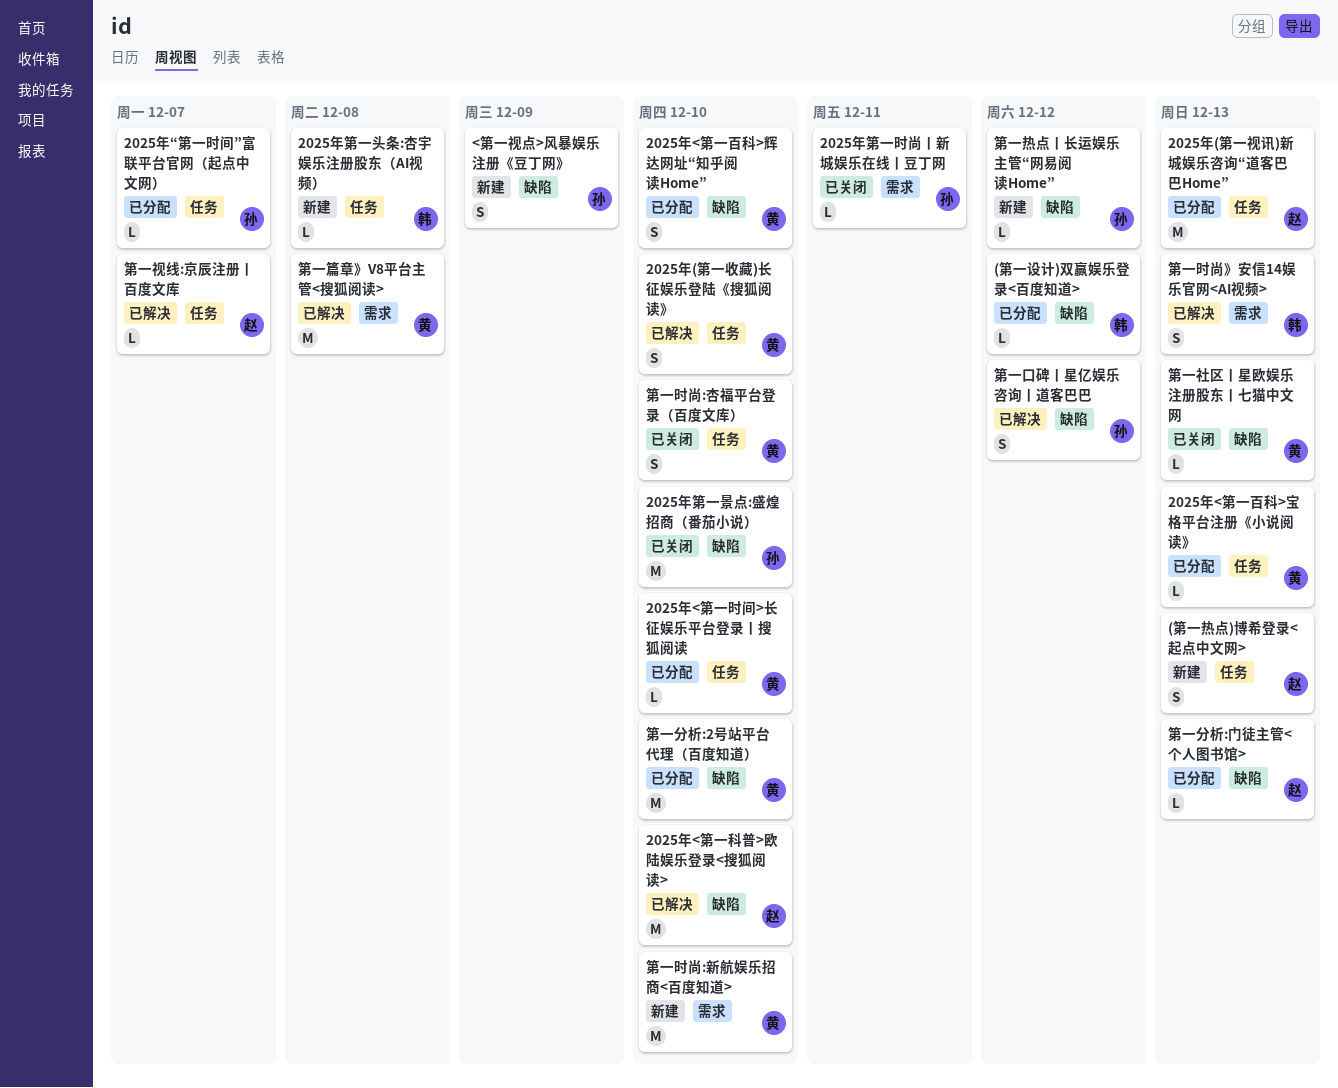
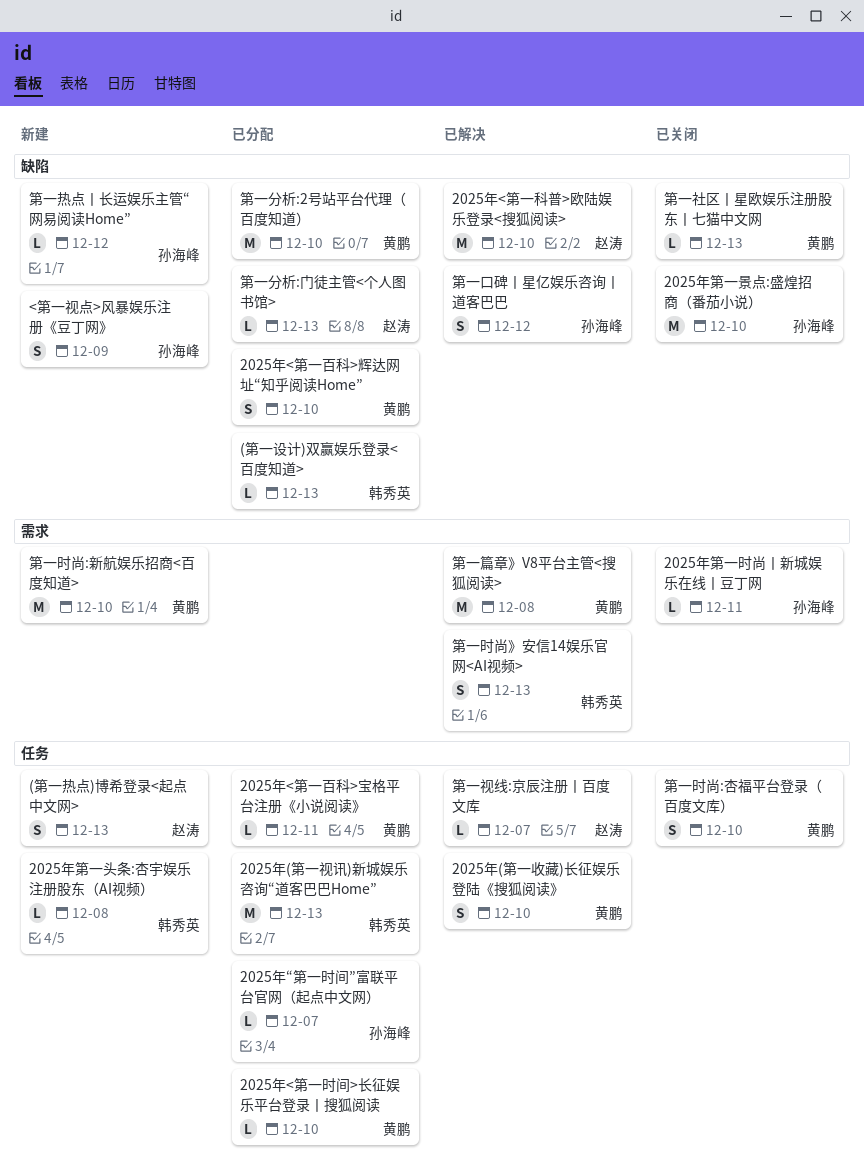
(第一设计)双赢娱乐登录<百度知道>, due: Dec 12 -> Dec 13
2025年(第一视讯)新城娱乐咨询“道客巴巴Home”, owner: 赵涛 -> 韩秀英
2025年<第一百科>宝格平台注册《小说阅读》, due: Dec 13 -> Dec 11

